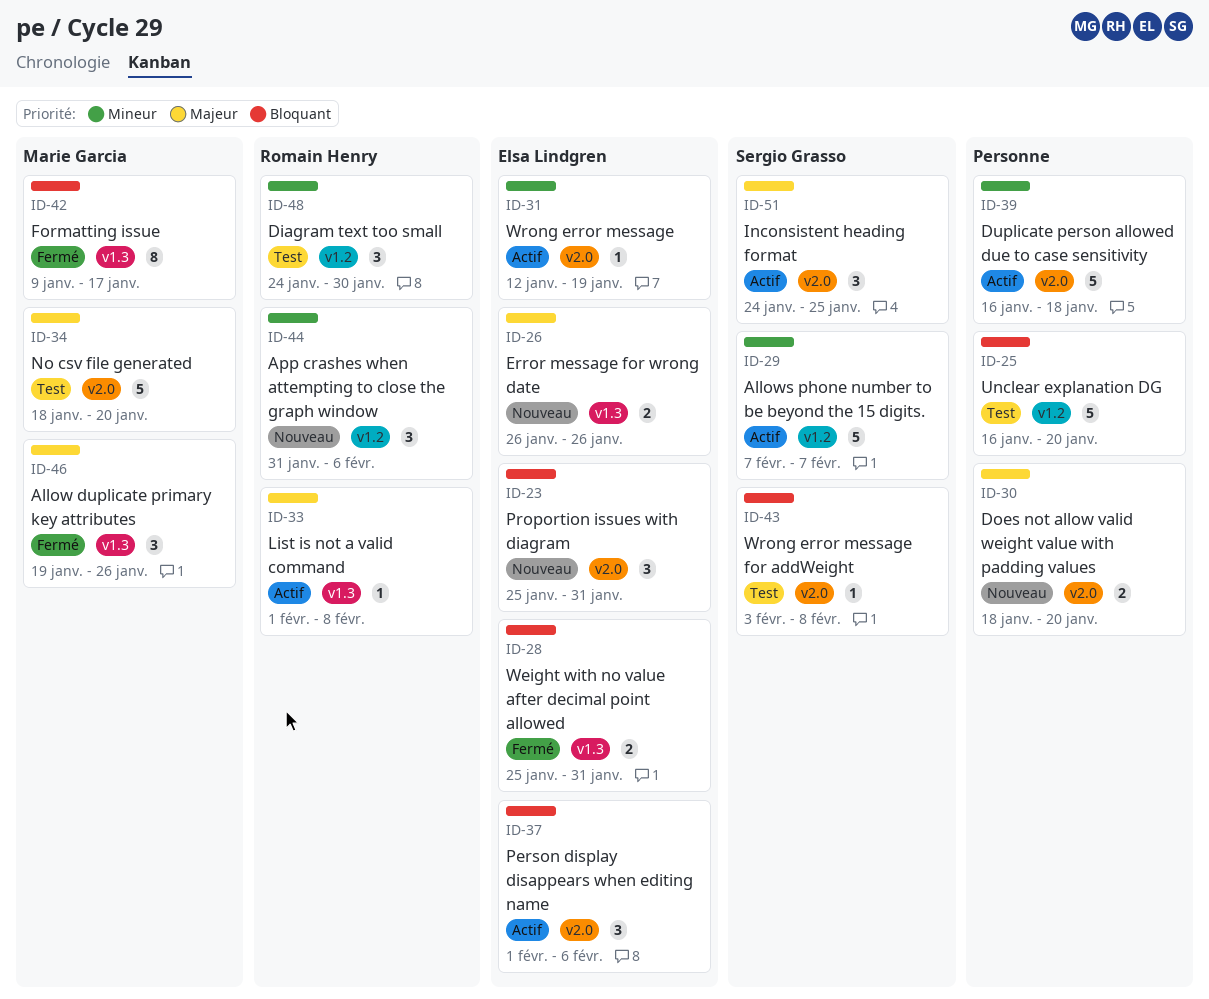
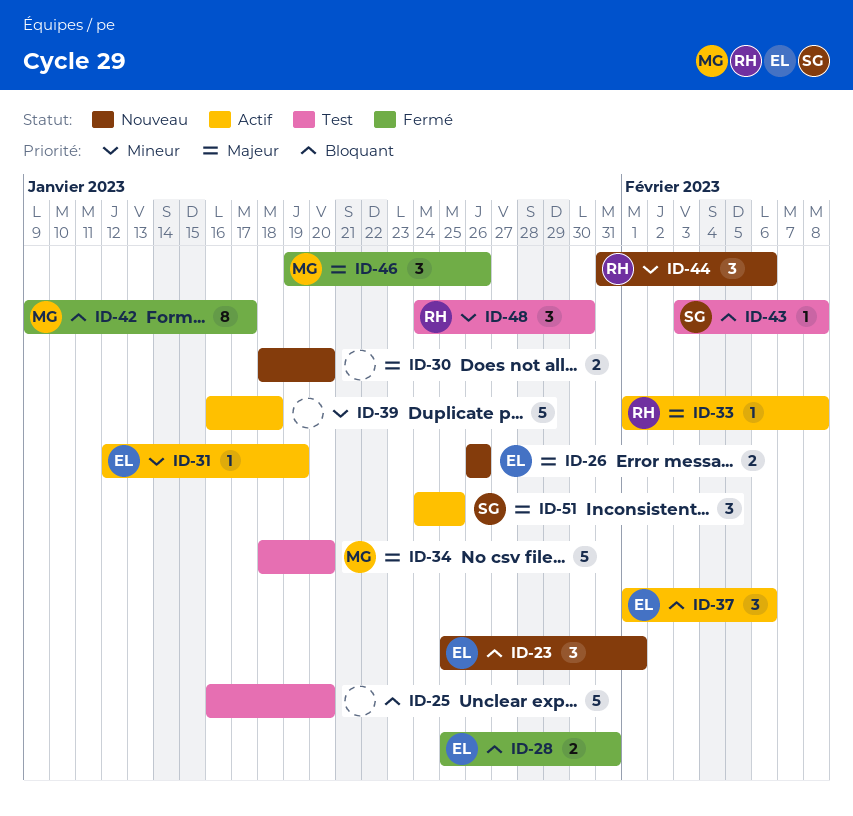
ID-23, due: Jan 31 -> Feb 1
ID-29: present -> none

